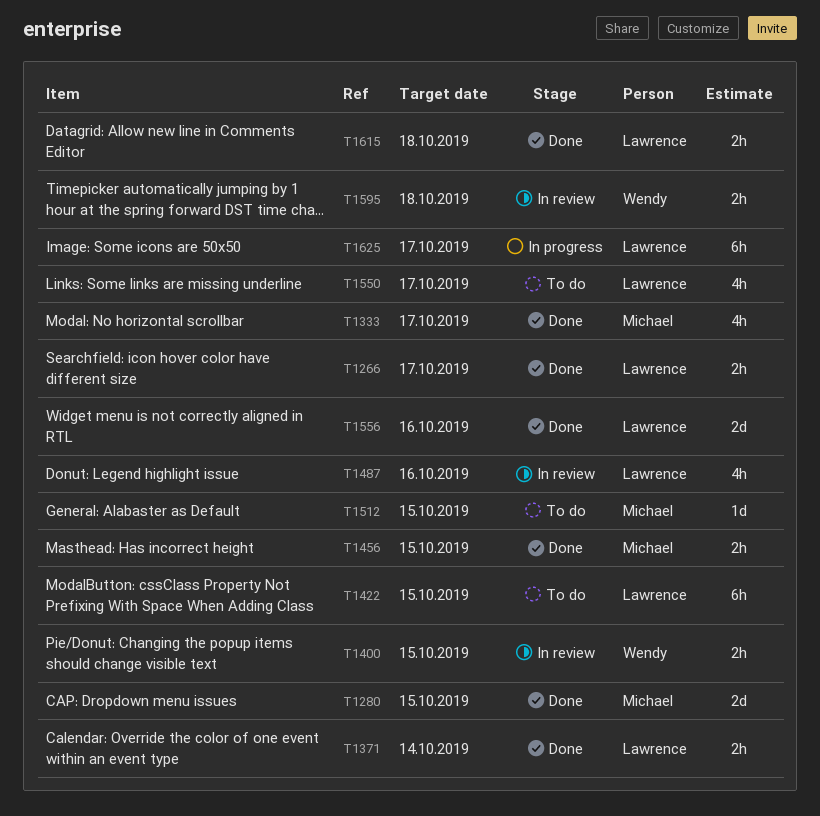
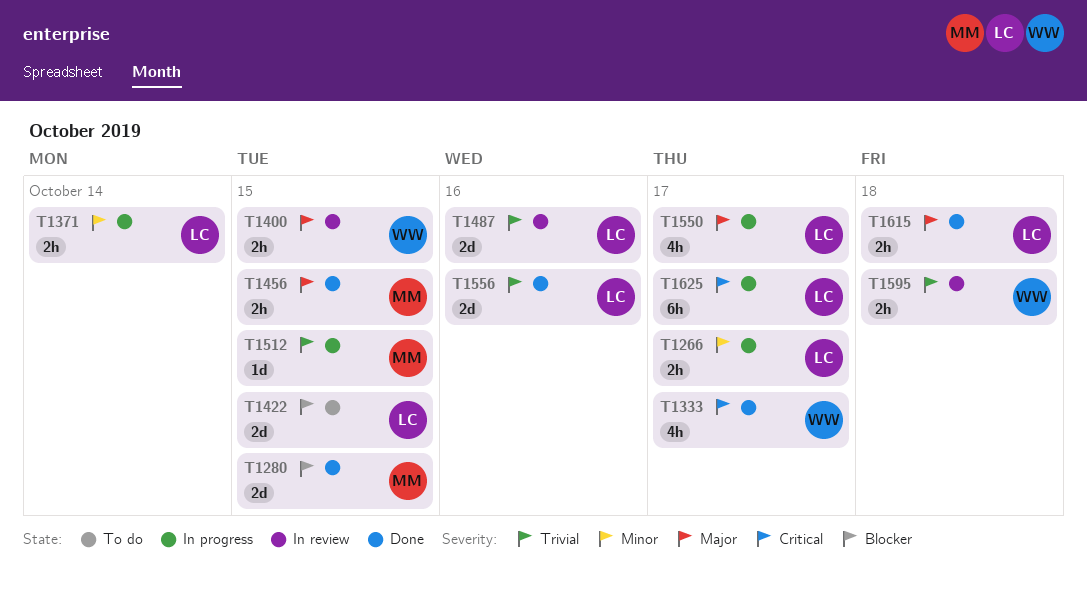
T1266, status: Done -> In progress
T1333, owner: Michael -> Wendy
T1371, status: Done -> In progress
T1422, estimate: 6h -> 2d
T1487, estimate: 4h -> 2d
T1512, status: To do -> In progress
T1550, status: To do -> In progress

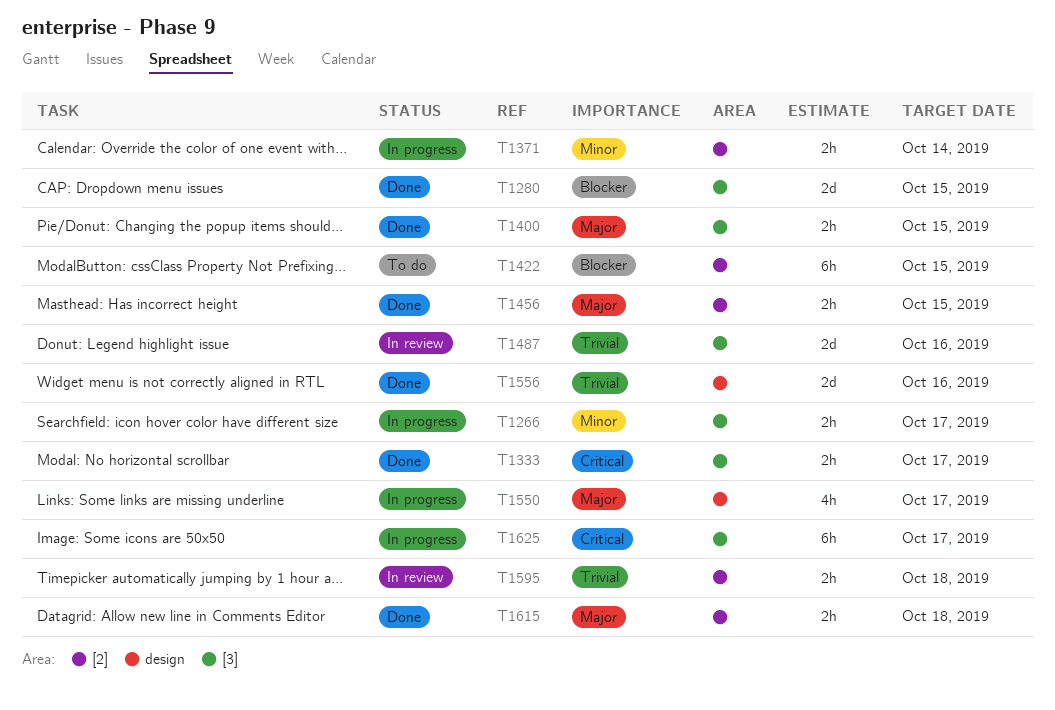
T1333, estimate: 4h -> 2h
T1400, status: In review -> Done
T1422, estimate: 2d -> 6h
T1512: present -> none

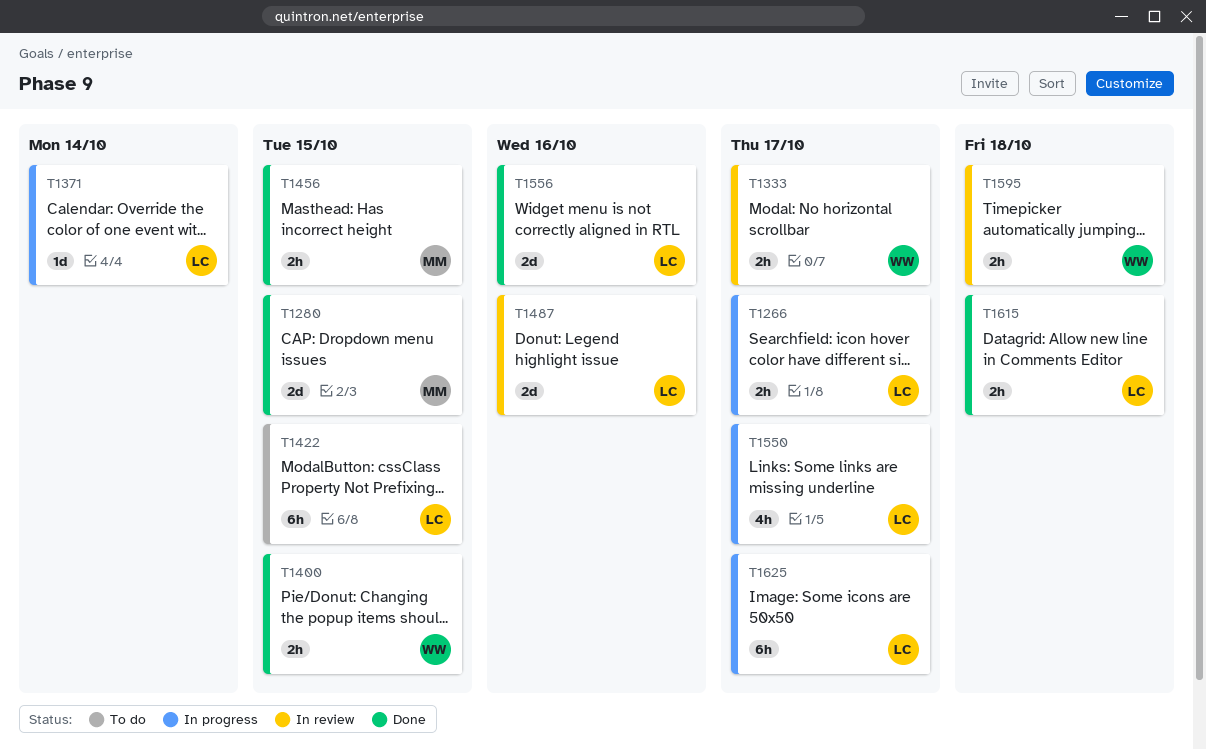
T1333, status: Done -> In review
T1371, estimate: 2h -> 1d

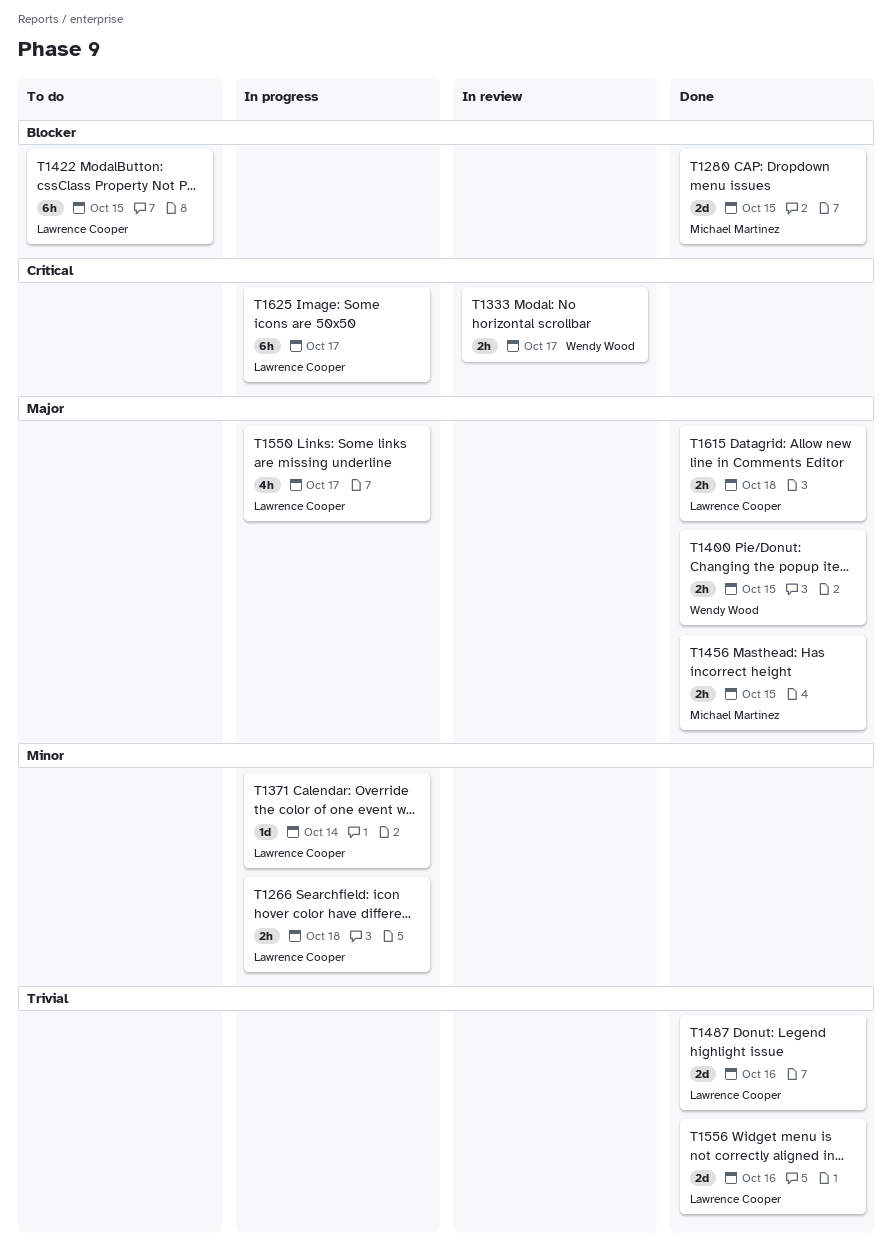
T1266, due: Oct 17 -> Oct 18
T1487, status: In review -> Done
T1595: present -> none

